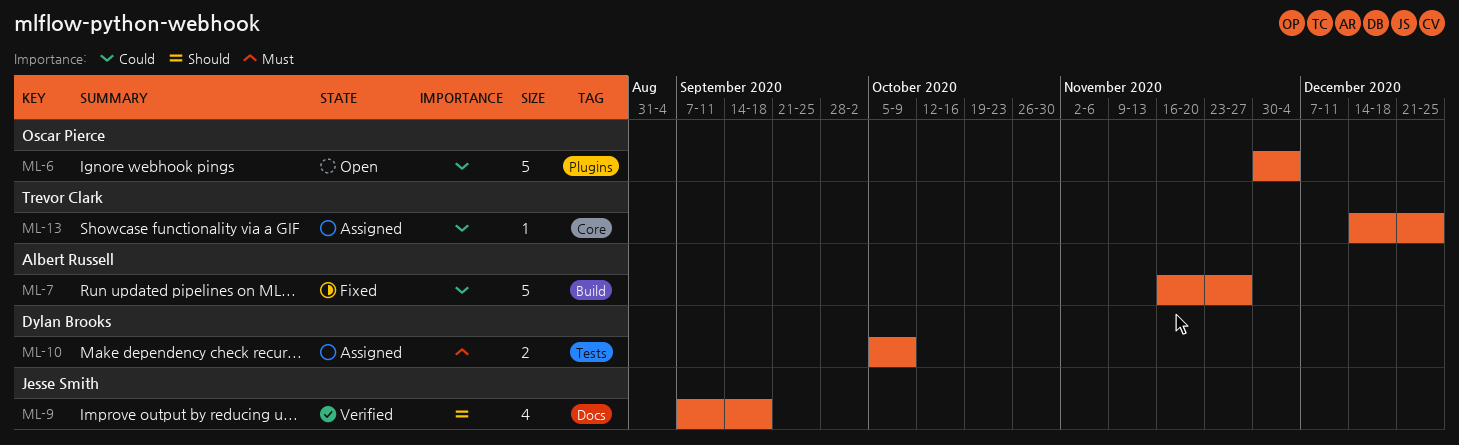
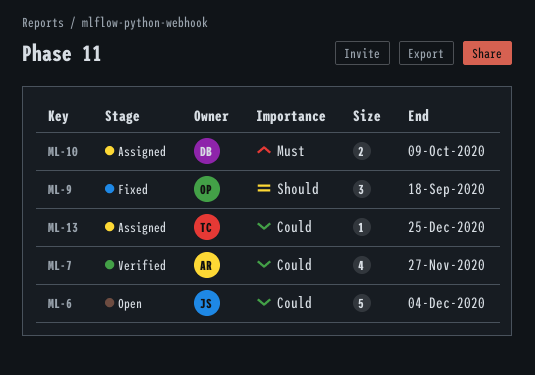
ML-6, owner: Oscar Pierce -> Jesse Smith
ML-7, status: Fixed -> Verified
ML-7, estimate: 5 -> 4
ML-9, status: Verified -> Fixed
ML-9, owner: Jesse Smith -> Oscar Pierce
ML-9, estimate: 4 -> 3

